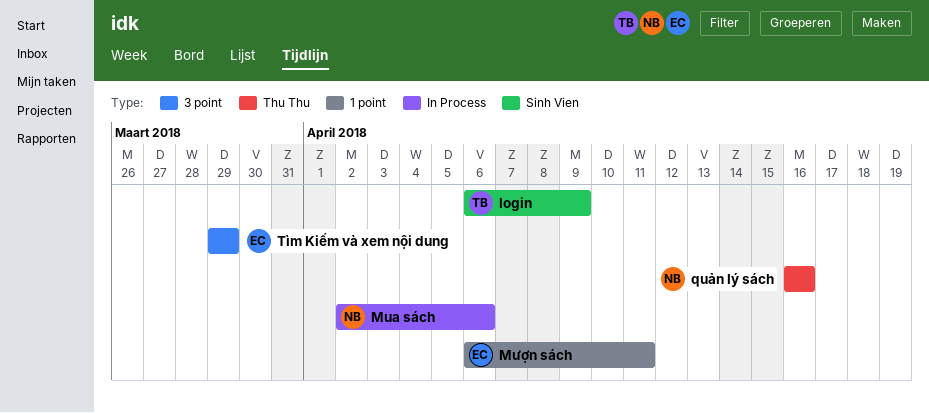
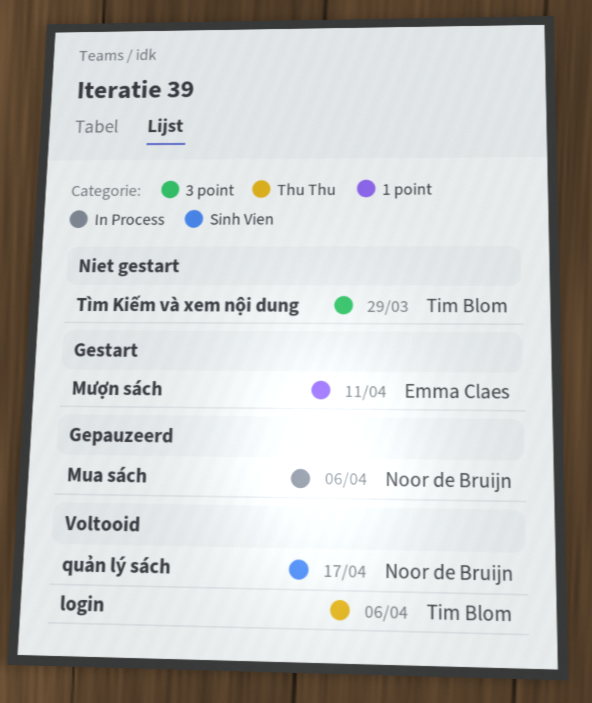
login, label: Sinh Vien -> Thu Thu
login, due: Apr 9 -> Apr 6
quản lý sách, label: Thu Thu -> Sinh Vien
quản lý sách, due: Apr 16 -> Apr 17
Tìm Kiếm và xem nội dung, owner: Emma Claes -> Tim Blom

